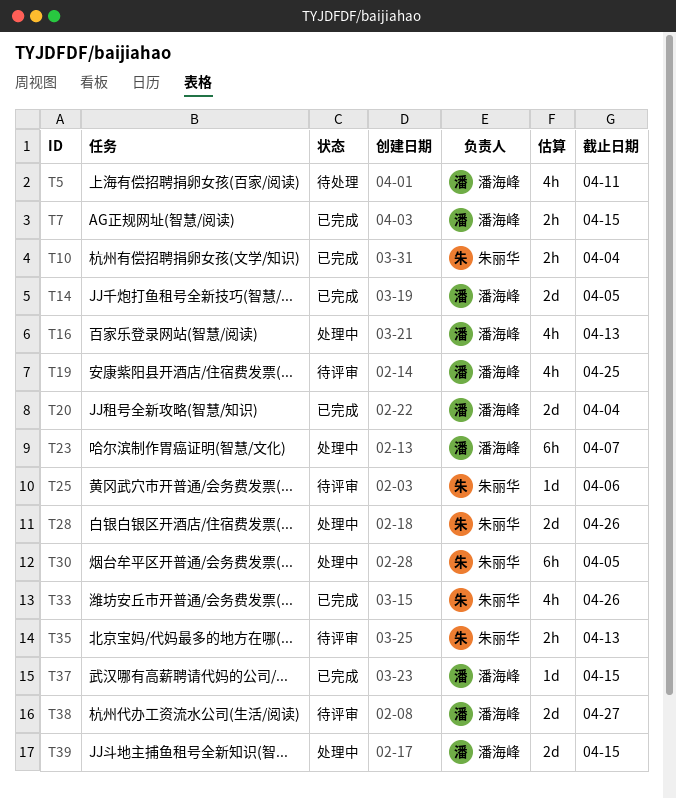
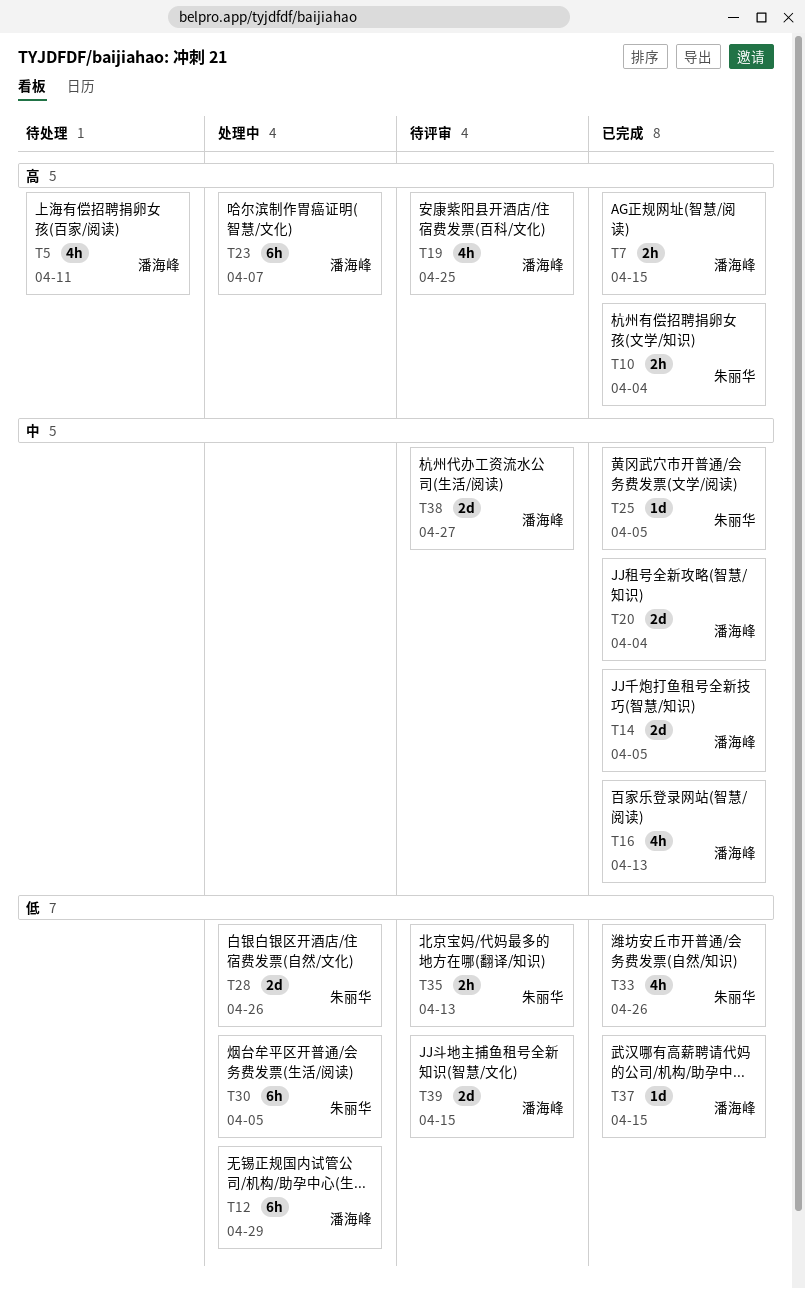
T12: none -> present
T16, status: 处理中 -> 已完成
T25, status: 待评审 -> 已完成
T25, due: Apr 6 -> Apr 5
T39, status: 处理中 -> 待评审

